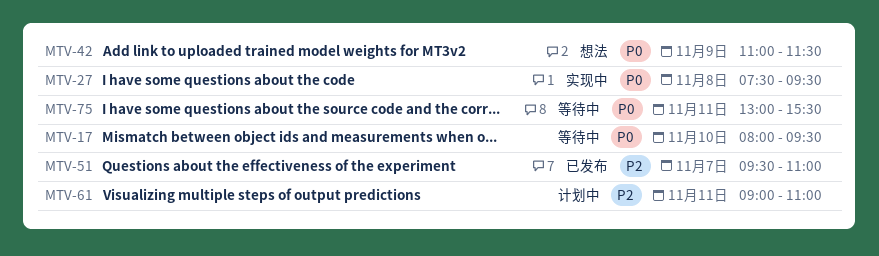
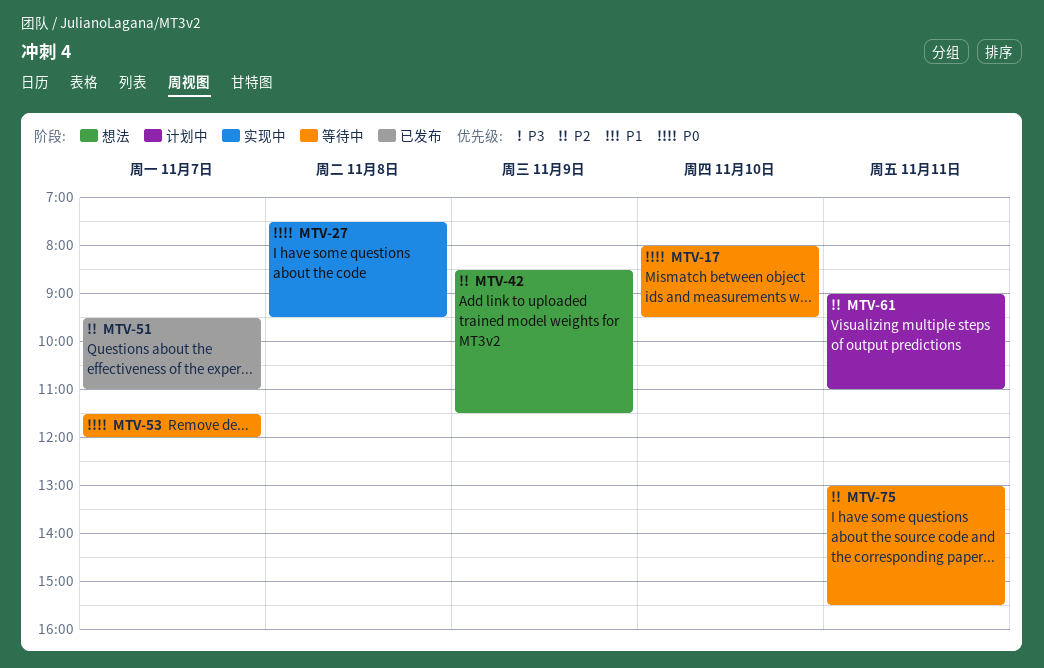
MTV-42, priority: P0 -> P2
MTV-42, begins: 11:00 -> 08:30
MTV-53: none -> present
MTV-75, priority: P0 -> P2

